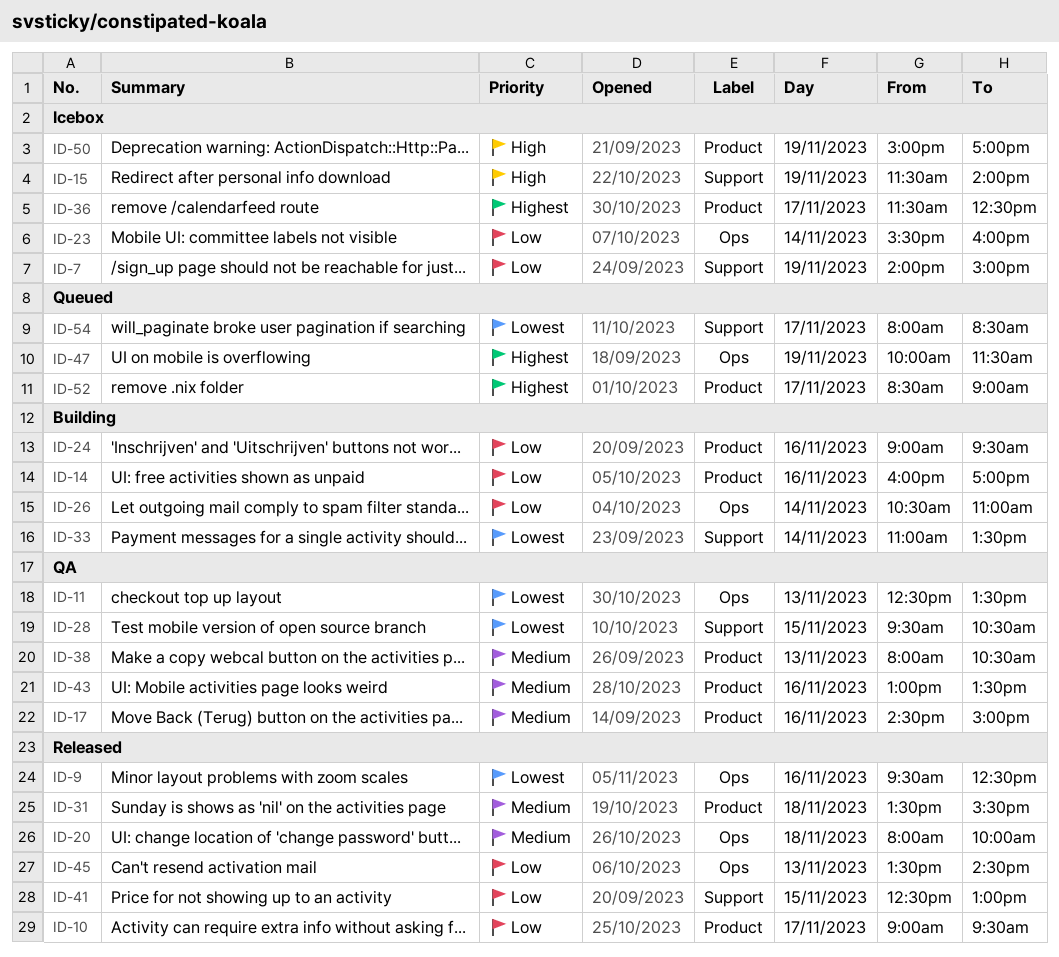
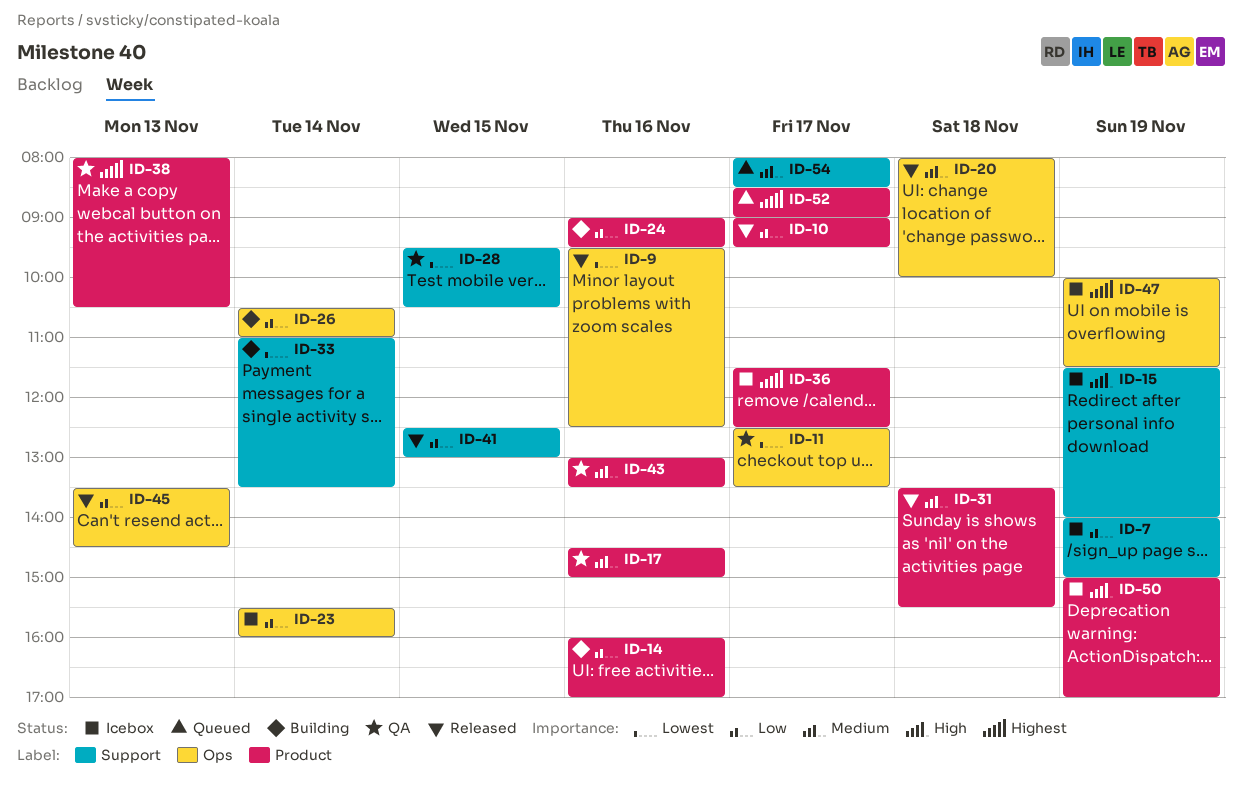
ID-11, day: Nov 13 -> Nov 17
ID-38, priority: Medium -> Highest
ID-47, status: Queued -> Icebox
ID-54, priority: Lowest -> Medium

